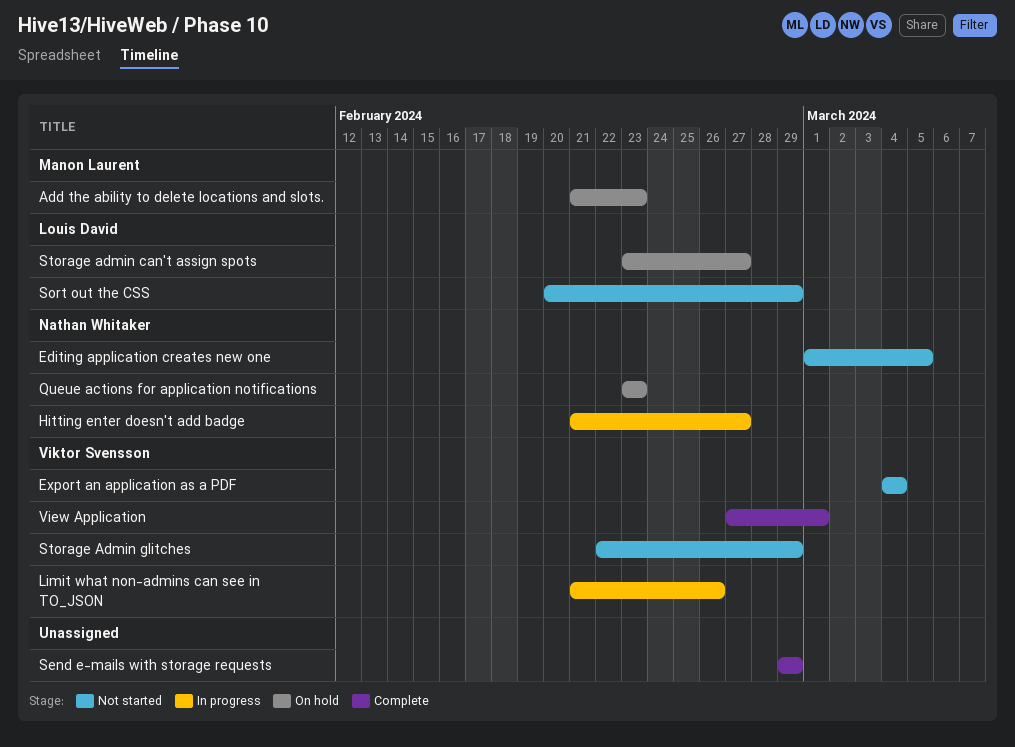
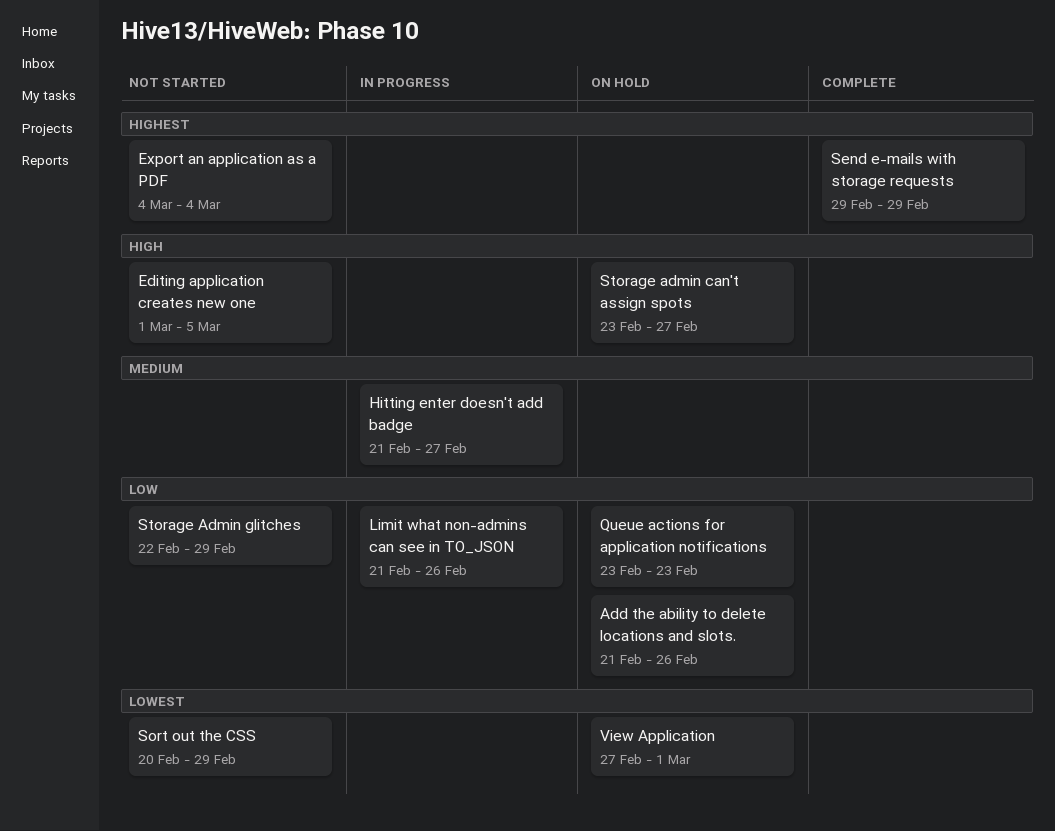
Add the ability to delete locations and slots., due: Feb 23 -> Feb 26
View Application, status: Complete -> On hold

